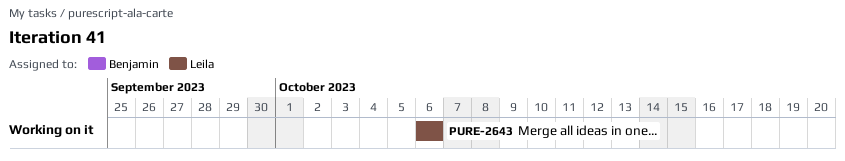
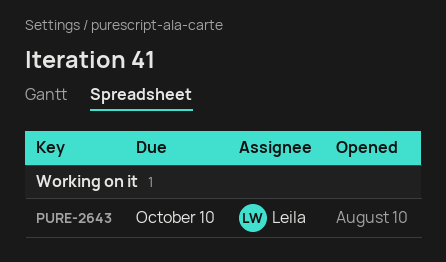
PURE-2643, due: Oct 6 -> Oct 10

